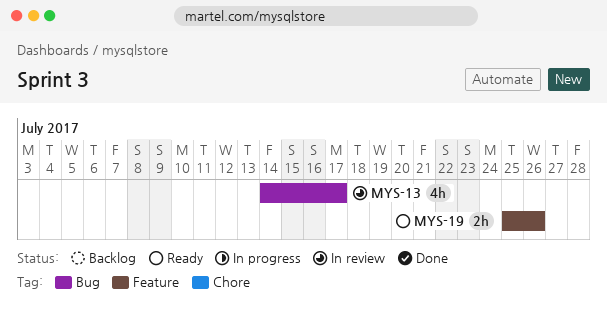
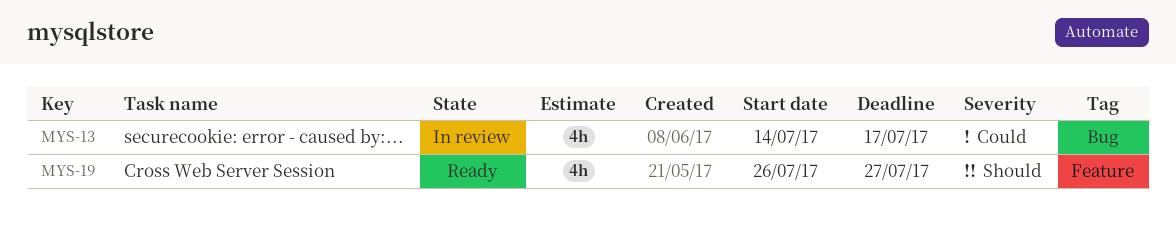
MYS-19, estimate: 2h -> 4h
MYS-19, start: Jul 25 -> Jul 26
MYS-19, due: Jul 26 -> Jul 27

